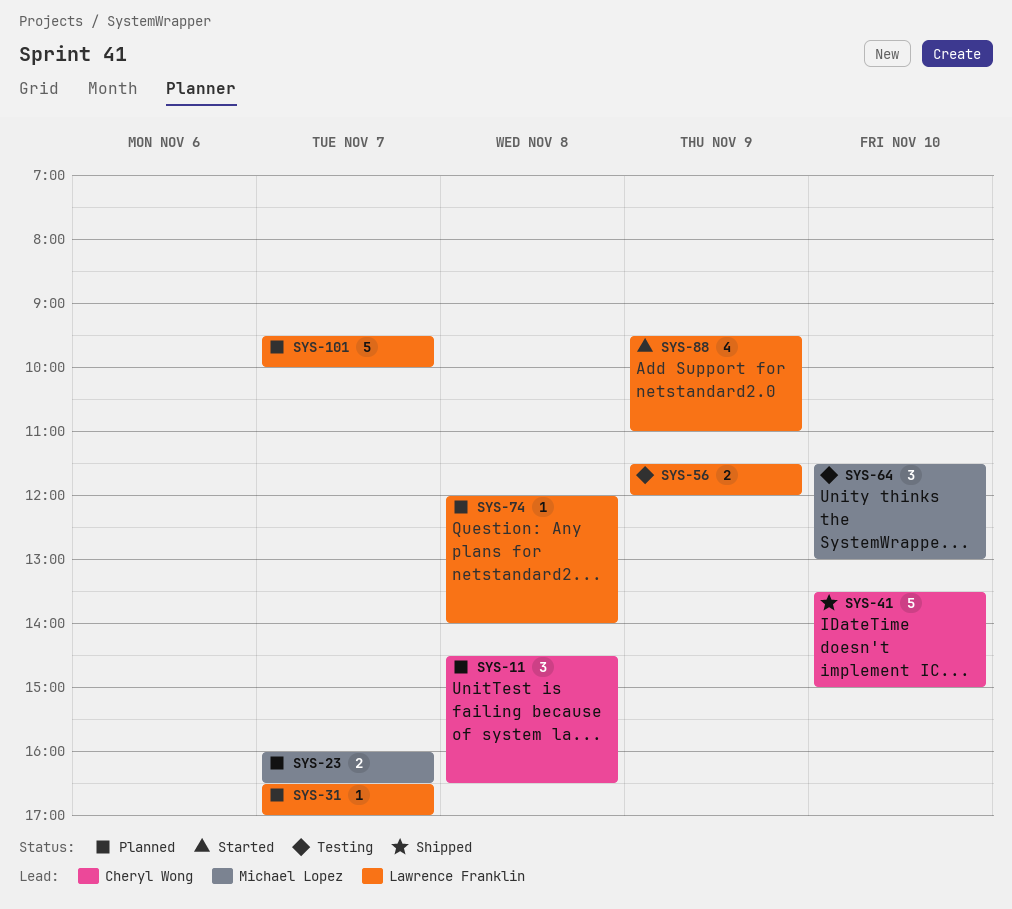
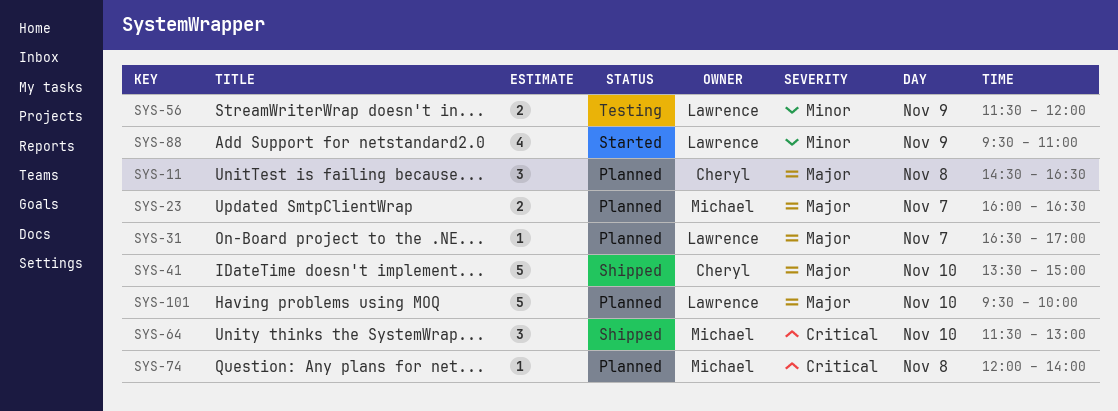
SYS-64, status: Testing -> Shipped
SYS-74, owner: Lawrence Franklin -> Michael Lopez
SYS-101, day: Nov 7 -> Nov 10

